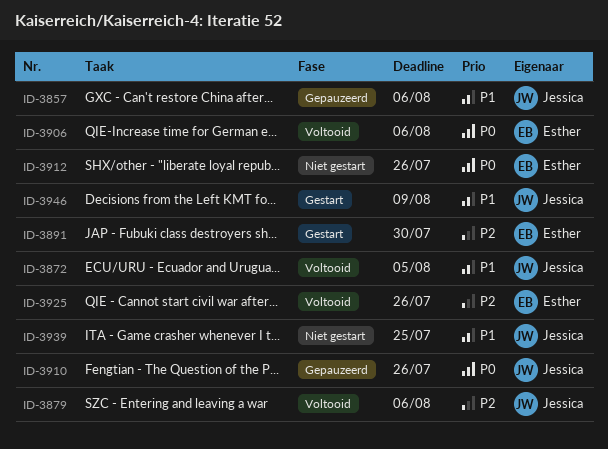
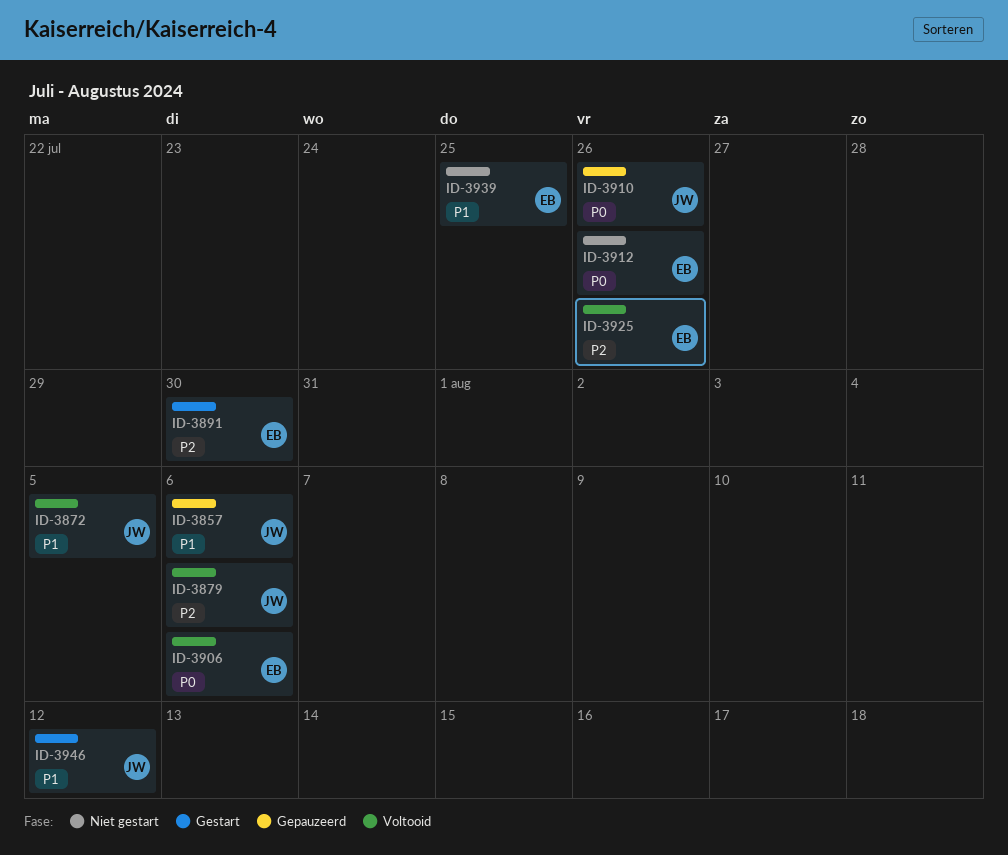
ID-3939, owner: Jessica -> Esther
ID-3946, due: Aug 9 -> Aug 12

